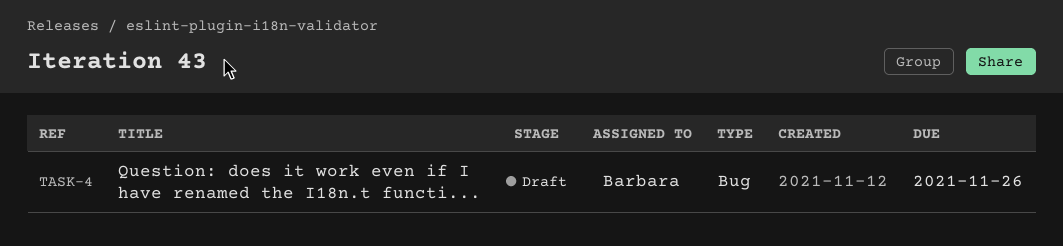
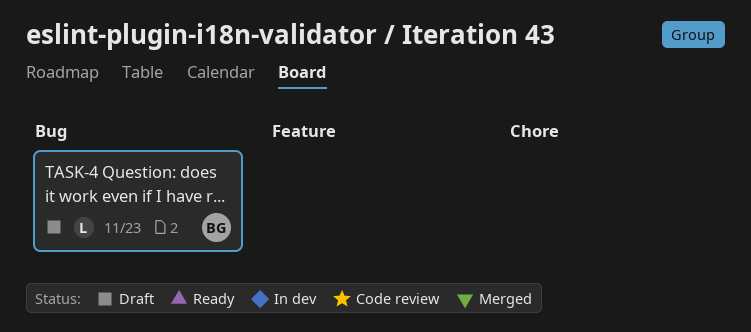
TASK-4, due: Nov 26 -> Nov 23

